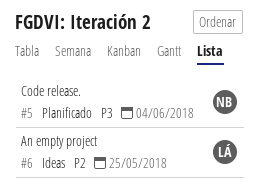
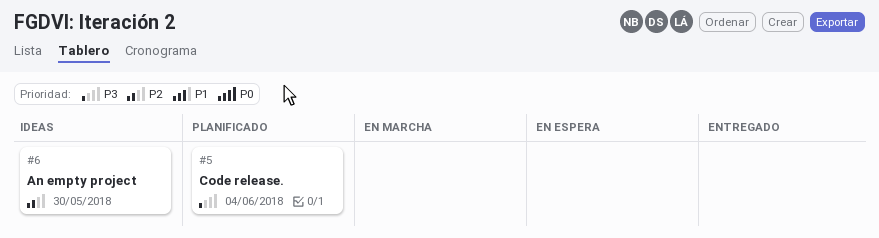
#6, due: May 25 -> May 30

